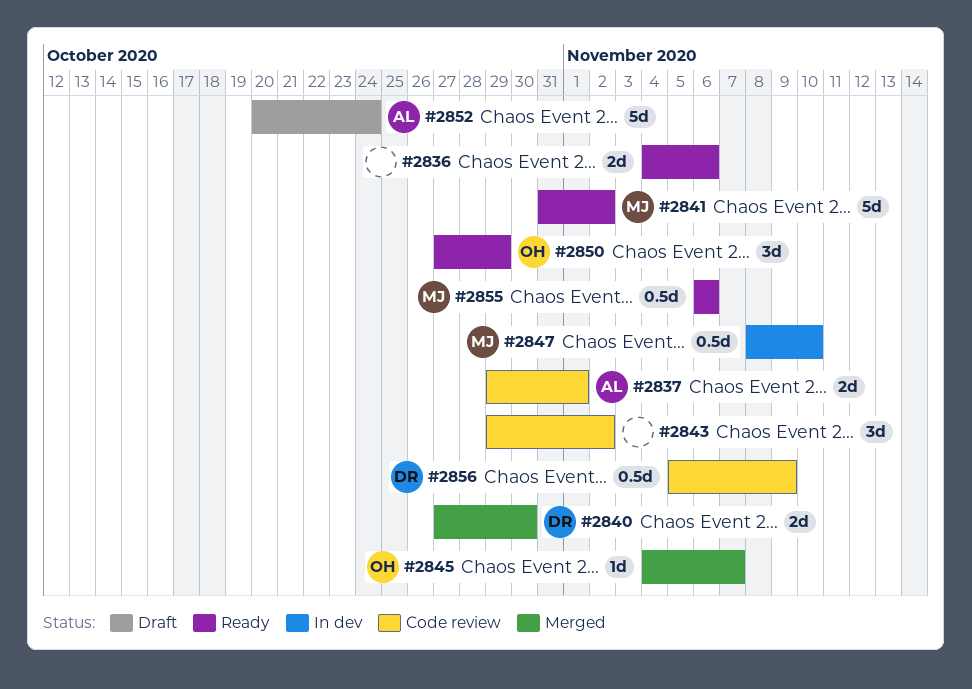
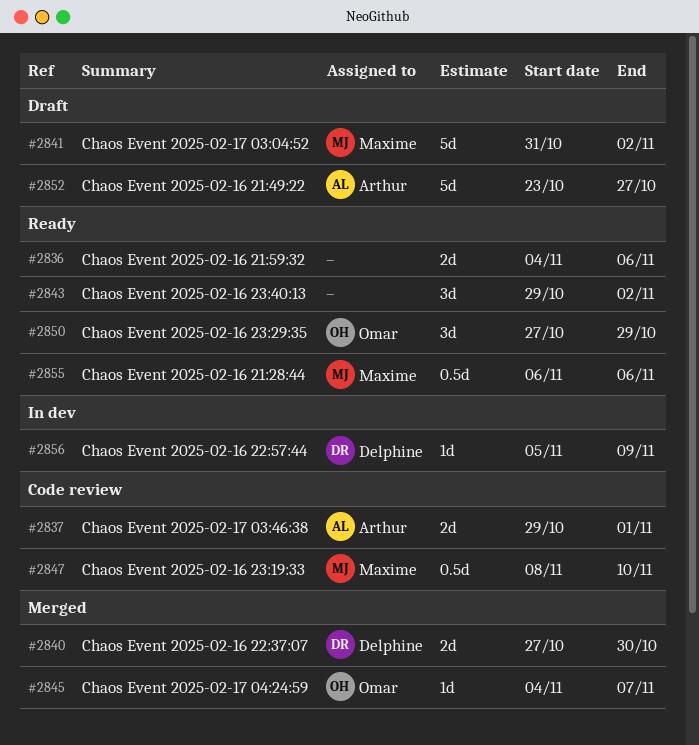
#2841, status: Ready -> Draft
#2843, status: Code review -> Ready
#2847, status: In dev -> Code review
#2852, start: Oct 20 -> Oct 23
#2852, due: Oct 24 -> Oct 27
#2856, status: Code review -> In dev
#2856, estimate: 0.5d -> 1d

